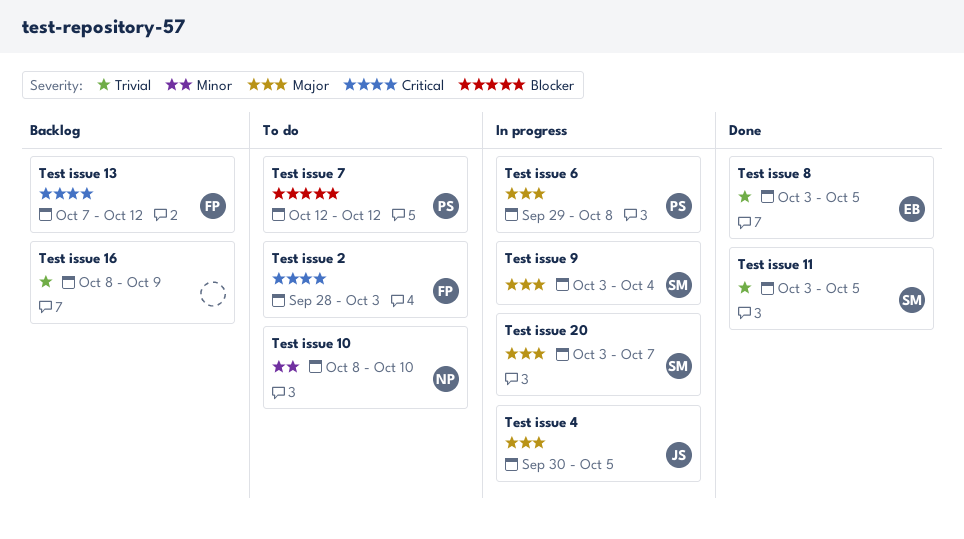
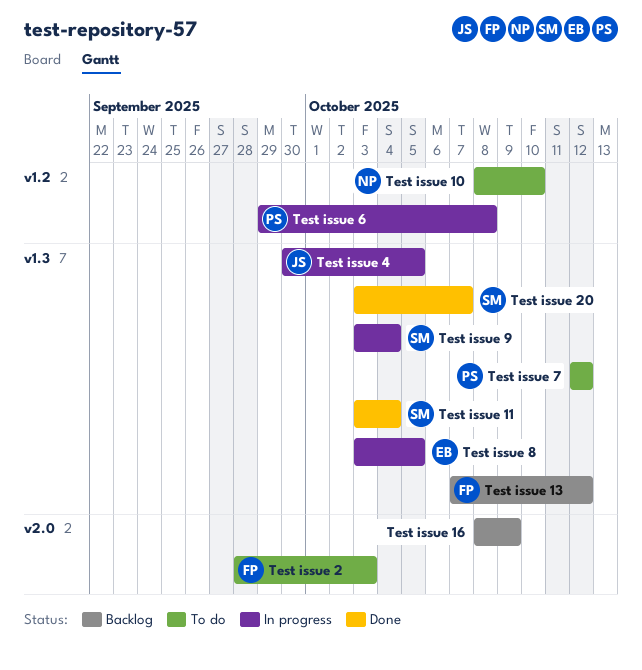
Test issue 11, due: Oct 5 -> Oct 4
Test issue 20, status: In progress -> Done
Test issue 8, status: Done -> In progress

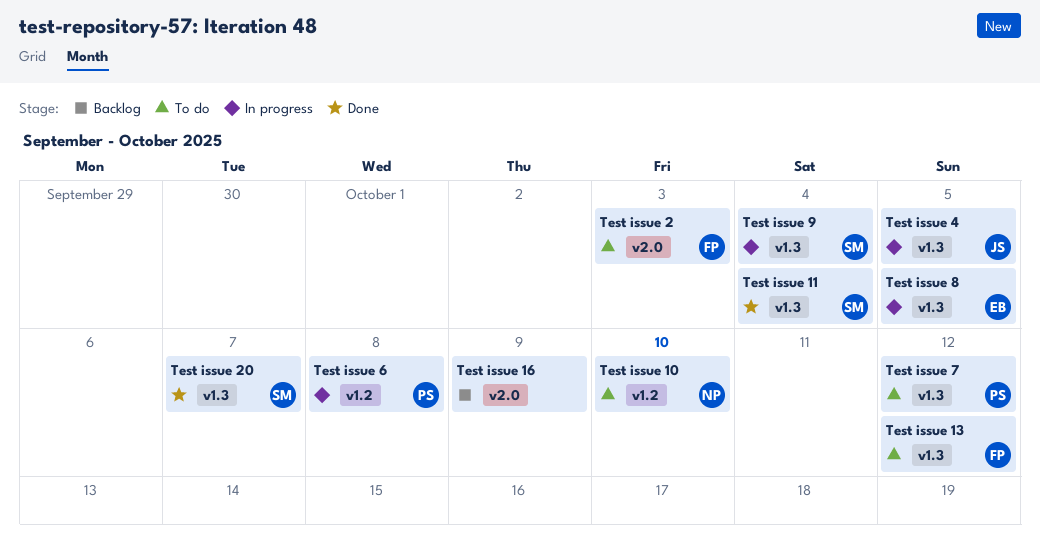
Test issue 13, status: Backlog -> To do

